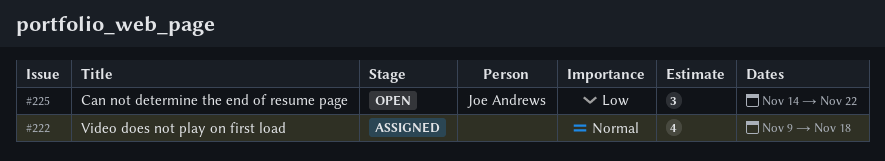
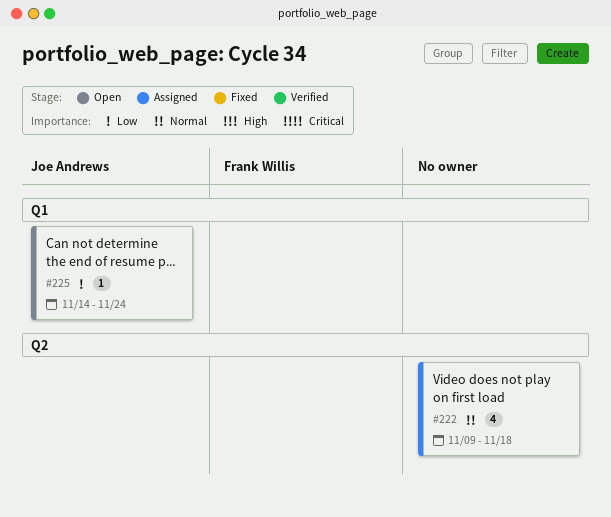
#225, estimate: 3 -> 1
#225, due: Nov 22 -> Nov 24

